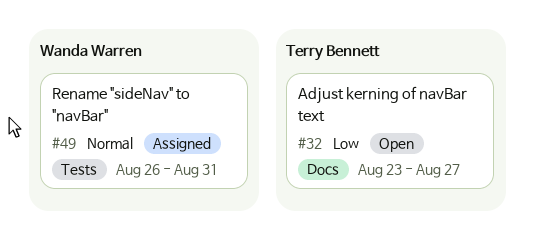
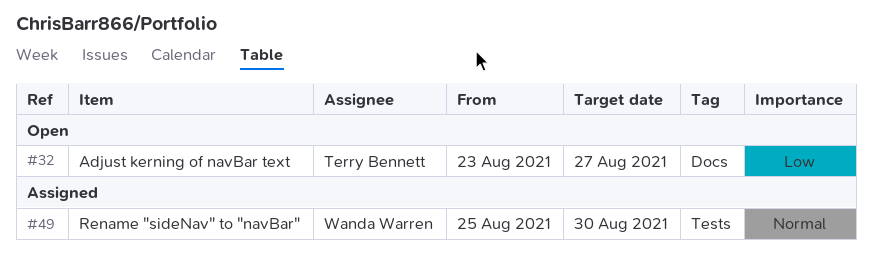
#49, start: Aug 26 -> Aug 25
#49, due: Aug 31 -> Aug 30

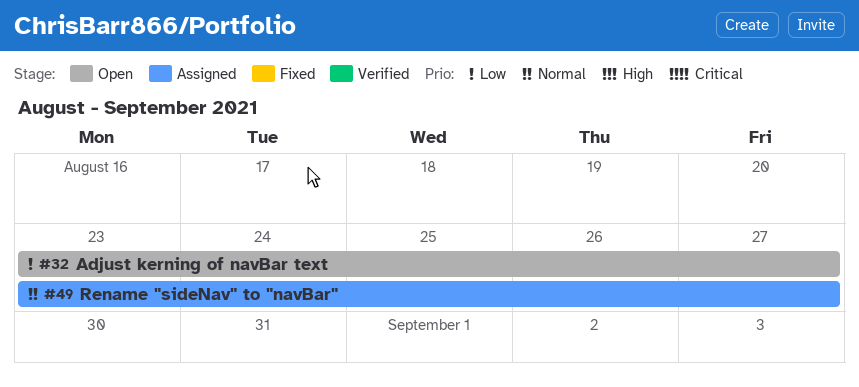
#49, start: Aug 25 -> Aug 23
#49, due: Aug 30 -> Aug 27

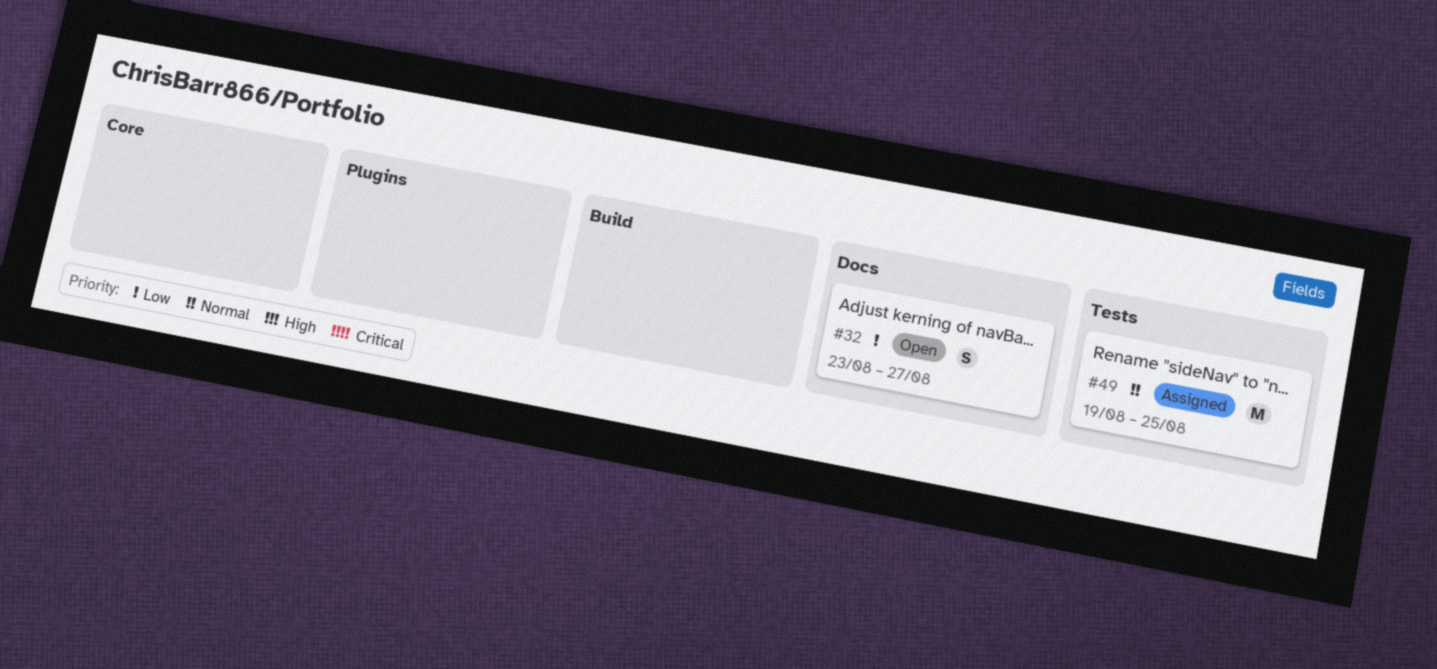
#49, start: Aug 23 -> Aug 19
#49, due: Aug 27 -> Aug 25

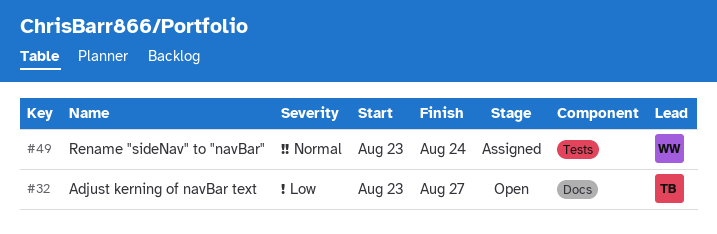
#49, start: Aug 19 -> Aug 23
#49, due: Aug 25 -> Aug 24

